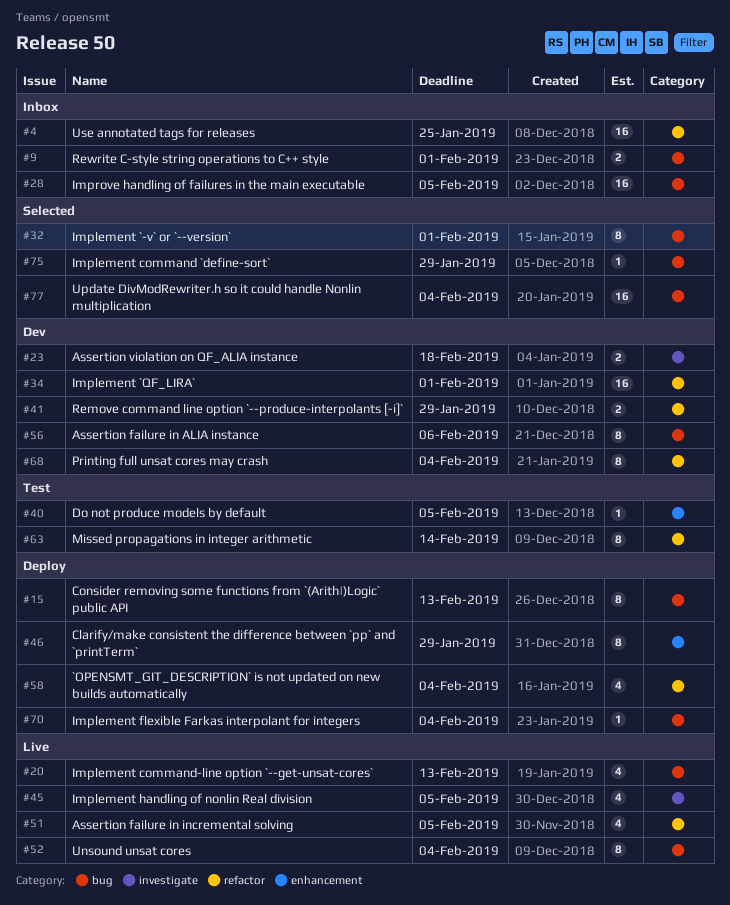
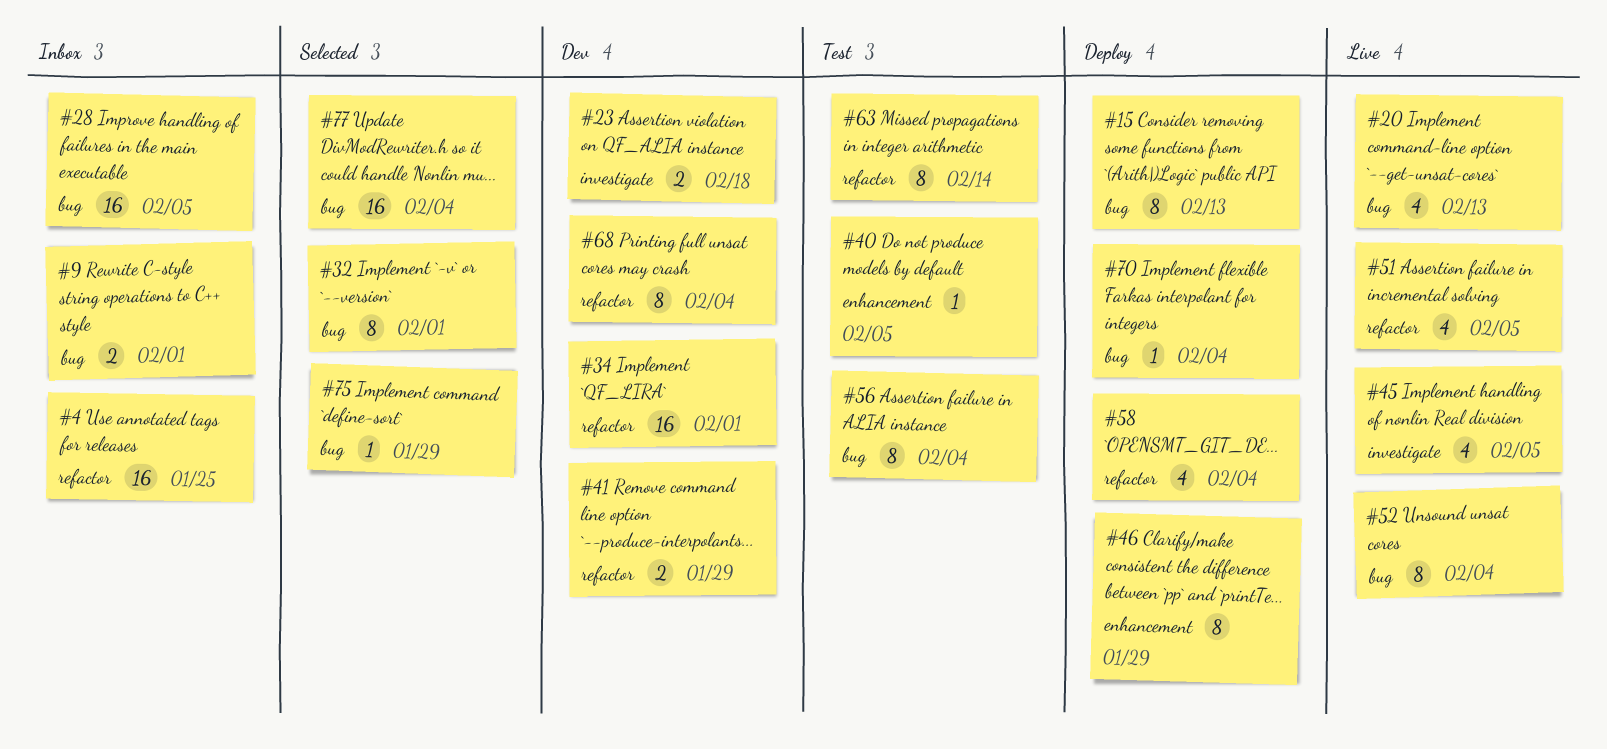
#56, status: Dev -> Test
#56, due: Feb 6 -> Feb 4

